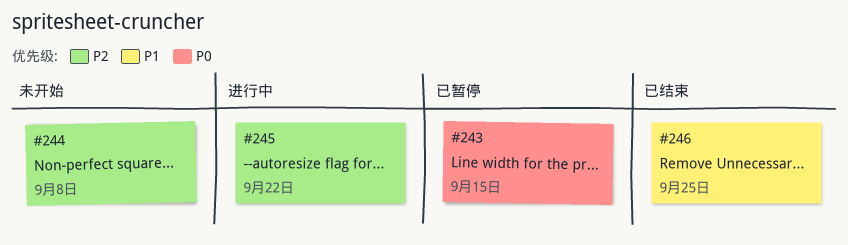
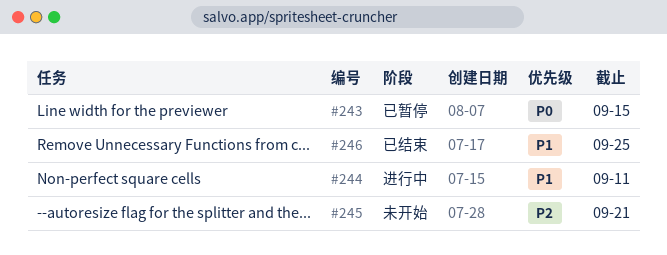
#244, status: 未开始 -> 进行中
#244, priority: P2 -> P1
#244, due: Sep 8 -> Sep 11
#245, status: 进行中 -> 未开始
#245, due: Sep 22 -> Sep 21

